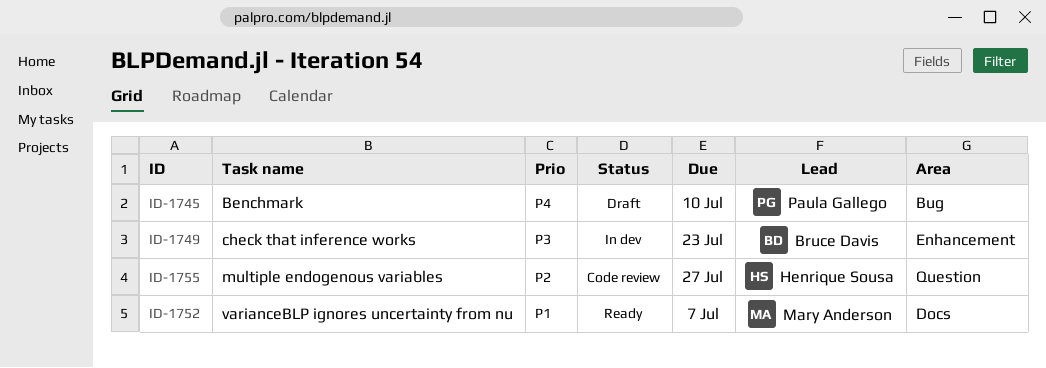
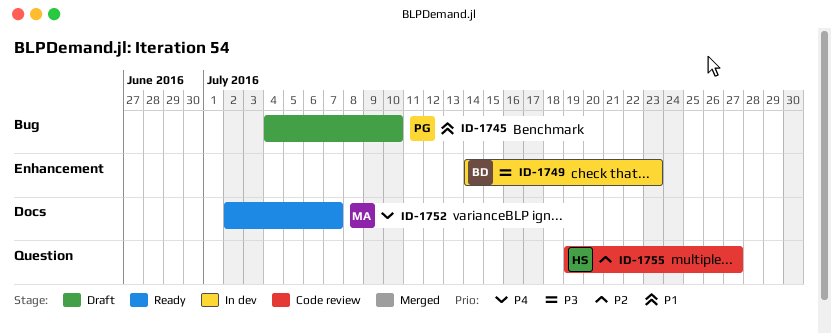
ID-1745, priority: P4 -> P1
ID-1752, priority: P1 -> P4

